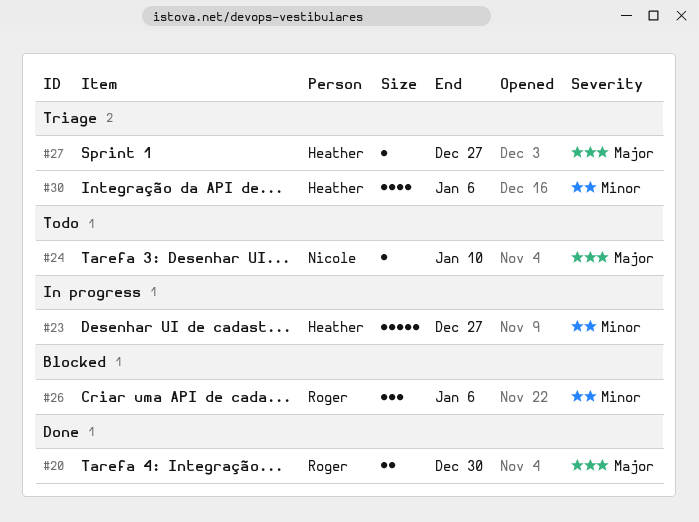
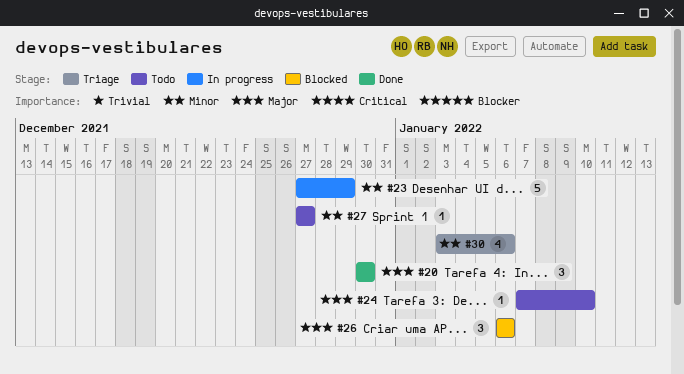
#20, estimate: 2 -> 3
#23, due: Dec 27 -> Dec 29
#26, priority: Minor -> Major
#27, status: Triage -> Todo
#27, priority: Major -> Minor

